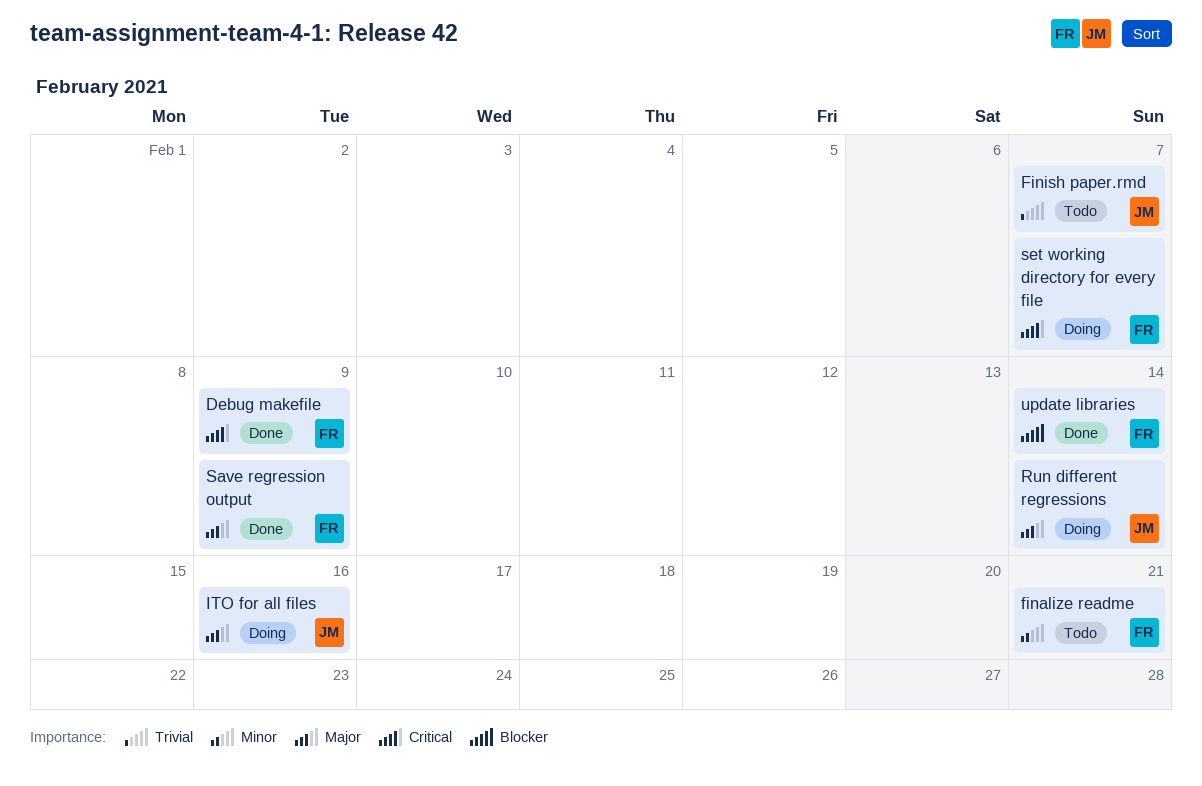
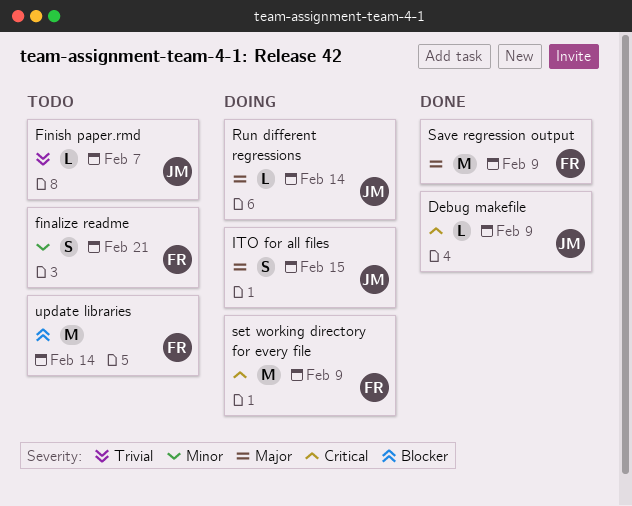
Debug makefile, owner: FR -> JM
ITO for all files, due: Feb 16 -> Feb 15
set working directory for every file, due: Feb 7 -> Feb 9
update libraries, status: Done -> Todo

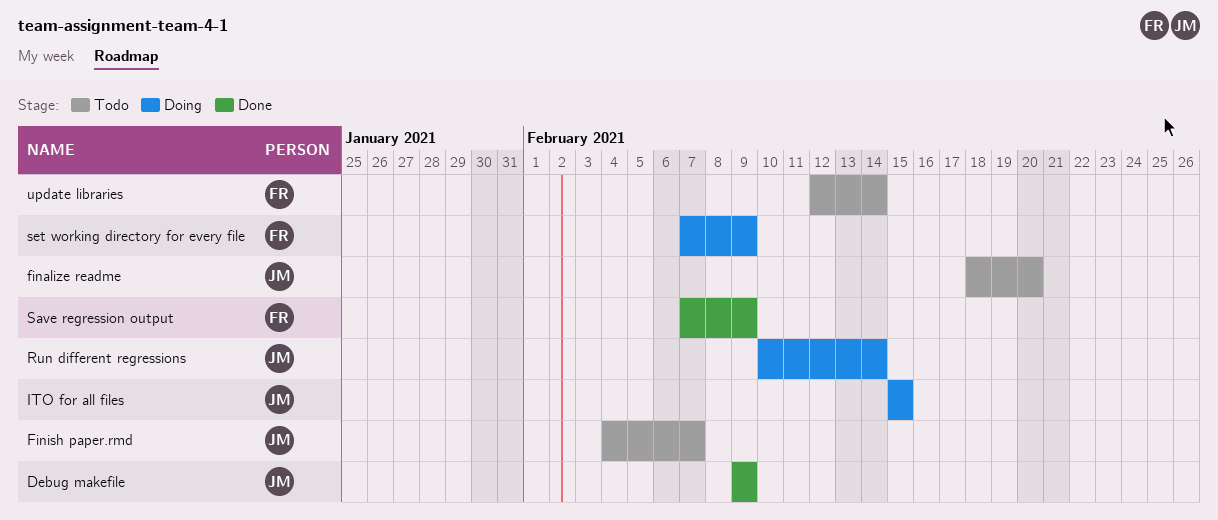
finalize readme, owner: FR -> JM
finalize readme, due: Feb 21 -> Feb 20

